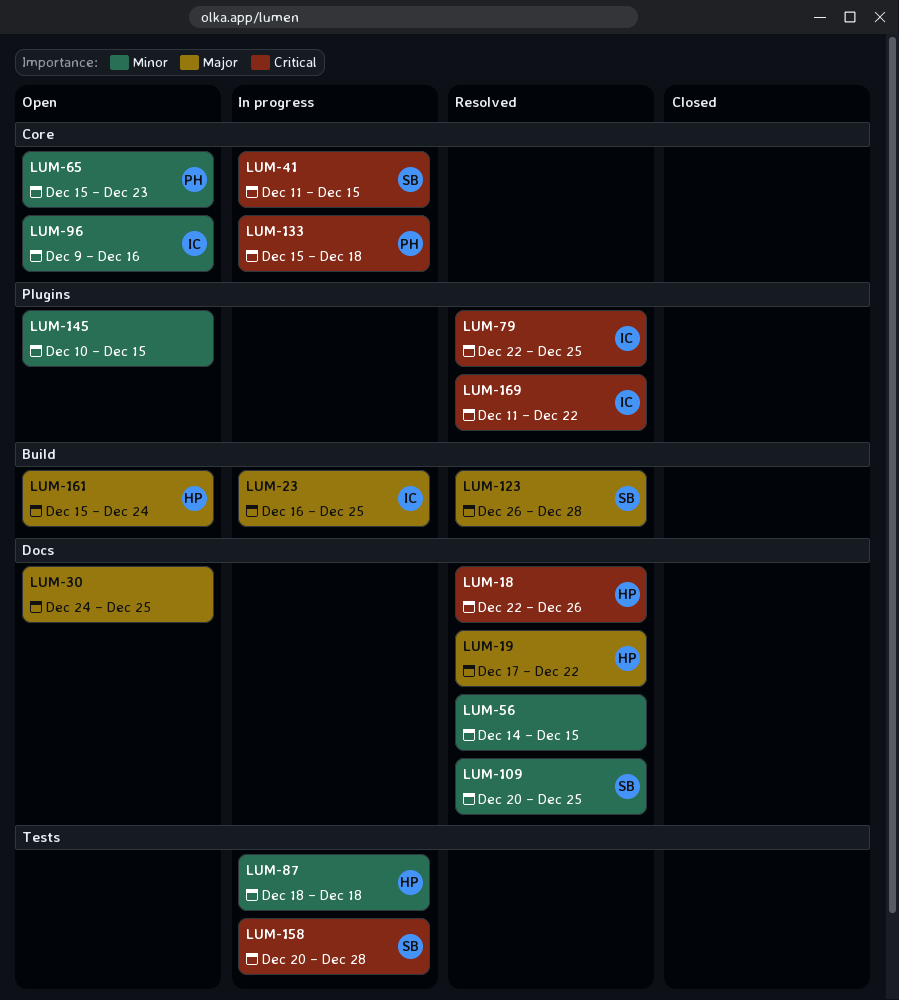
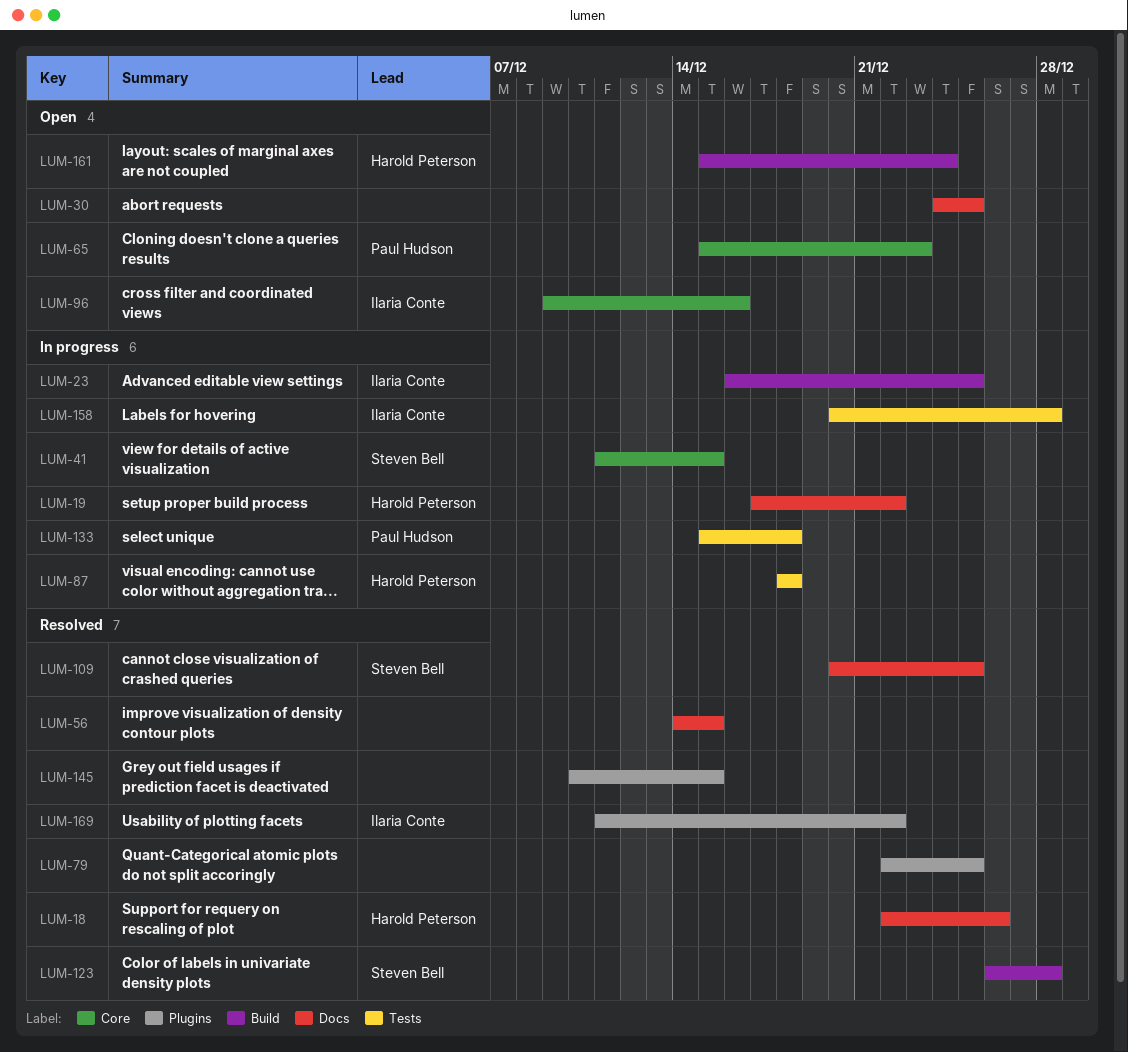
LUM-19, status: Resolved -> In progress
LUM-79, owner: Ilaria Conte -> none
LUM-133, label: Core -> Tests
LUM-145, status: Open -> Resolved
LUM-158, owner: Steven Bell -> Ilaria Conte

